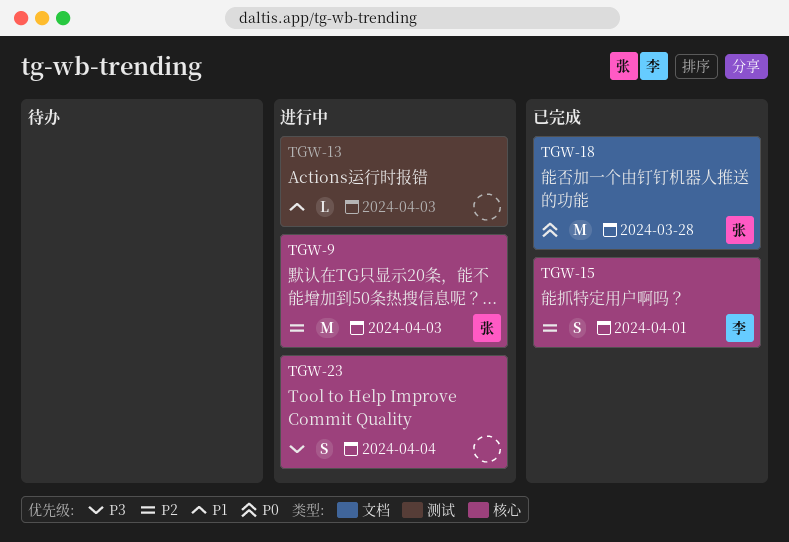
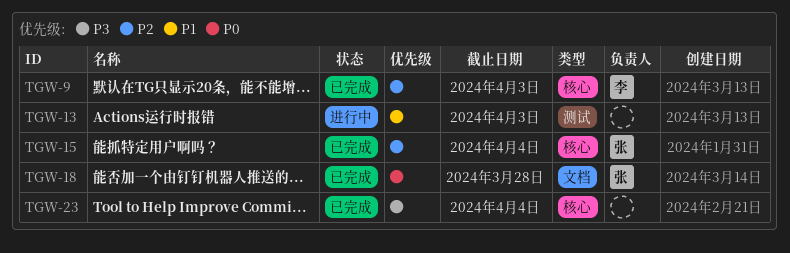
TGW-9, status: 进行中 -> 已完成
TGW-9, owner: 张 -> 李
TGW-15, owner: 李 -> 张
TGW-15, due: Apr 1 -> Apr 4
TGW-23, status: 进行中 -> 已完成

